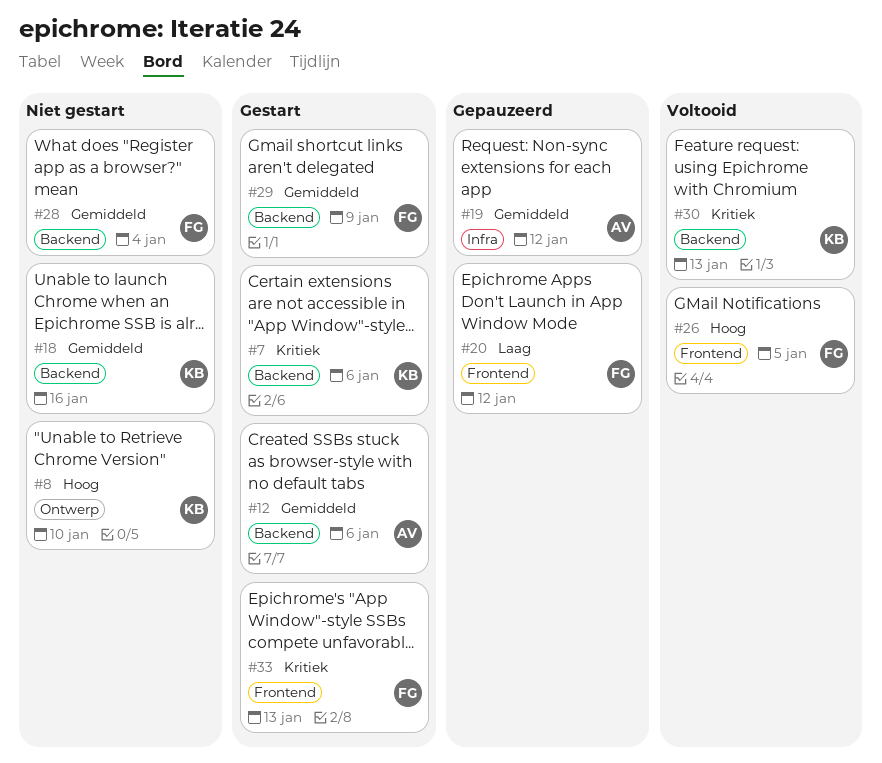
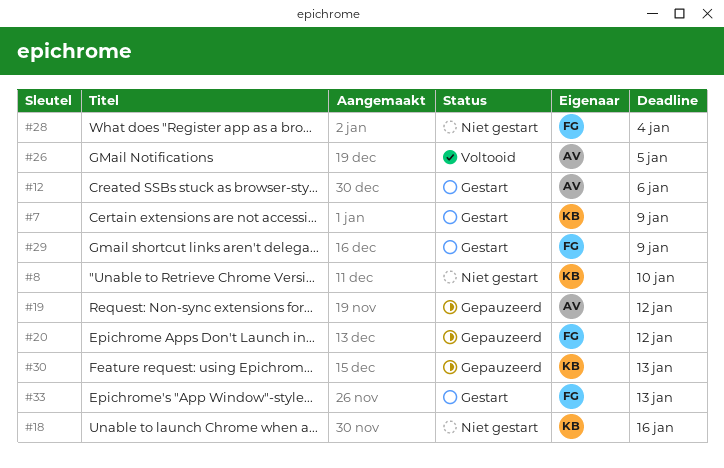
#7, due: Jan 6 -> Jan 9
#26, owner: FG -> AV
#30, status: Voltooid -> Gepauzeerd

